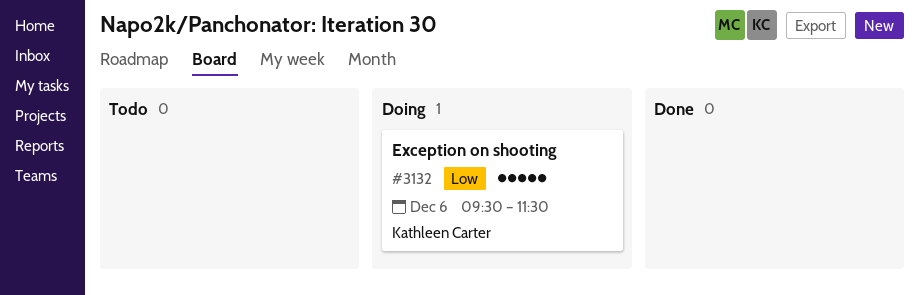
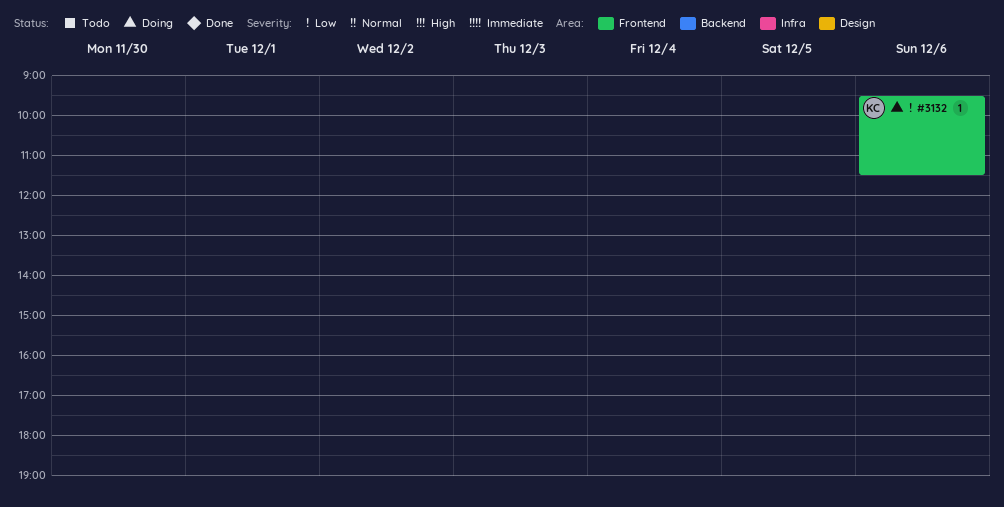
#3132, estimate: 5 -> 1

